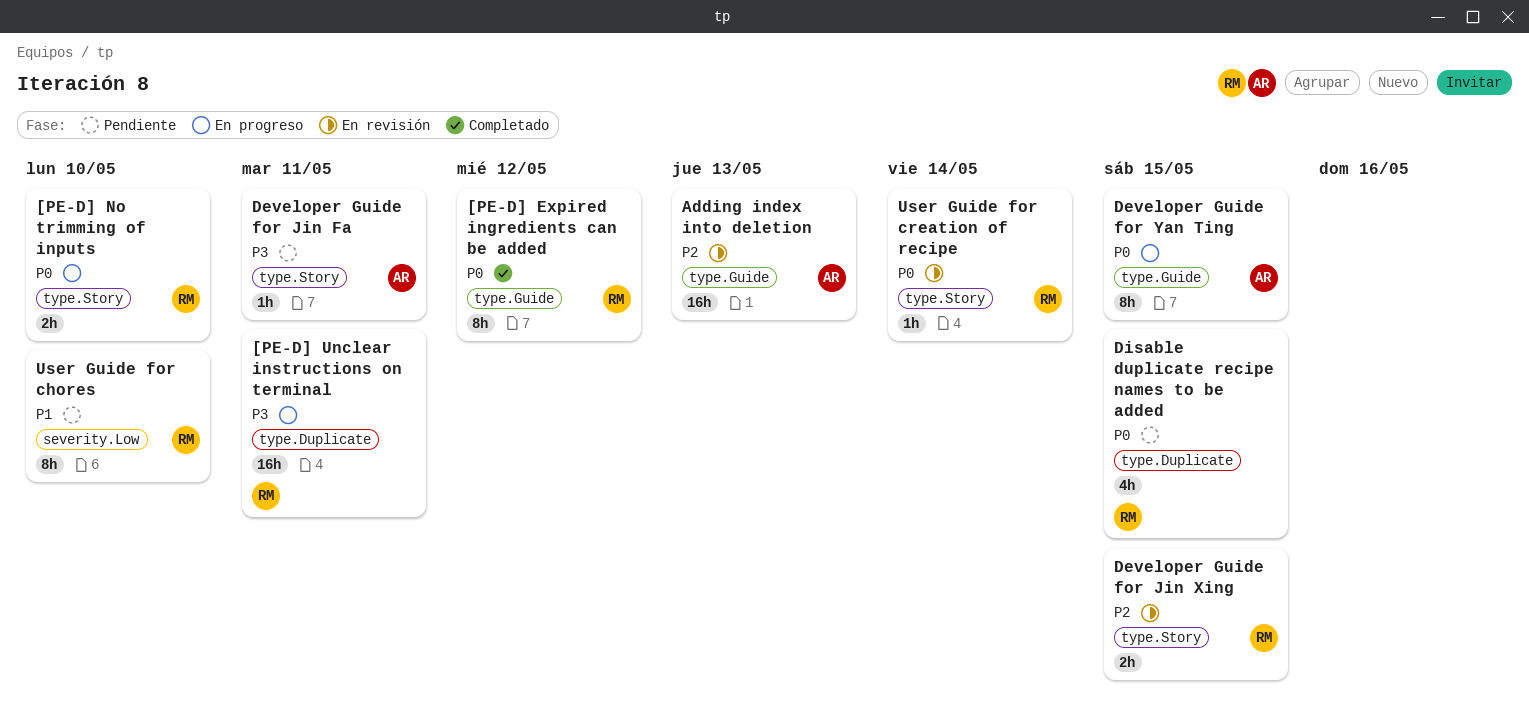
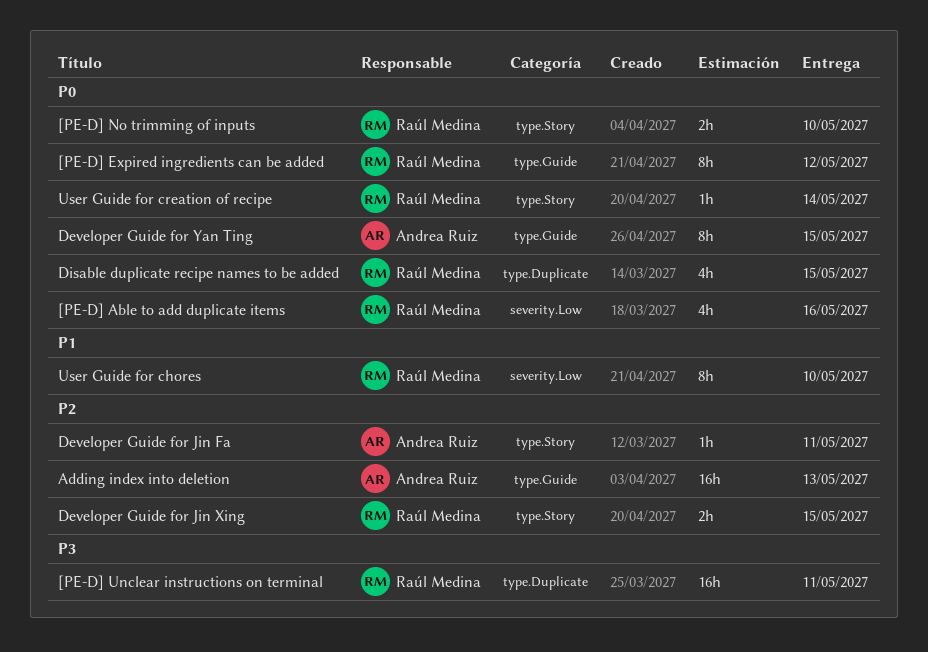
[PE-D] Able to add duplicate items: none -> present
Developer Guide for Jin Fa, priority: P3 -> P2

